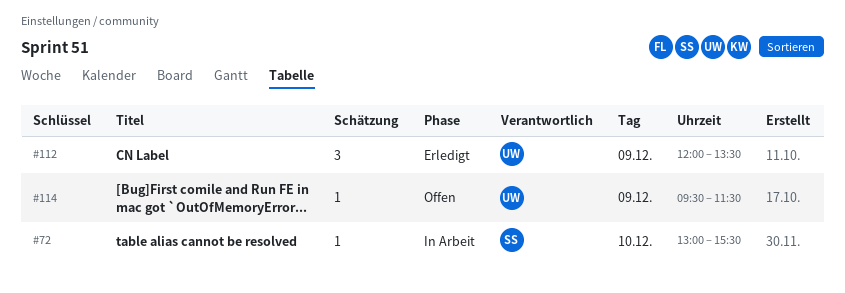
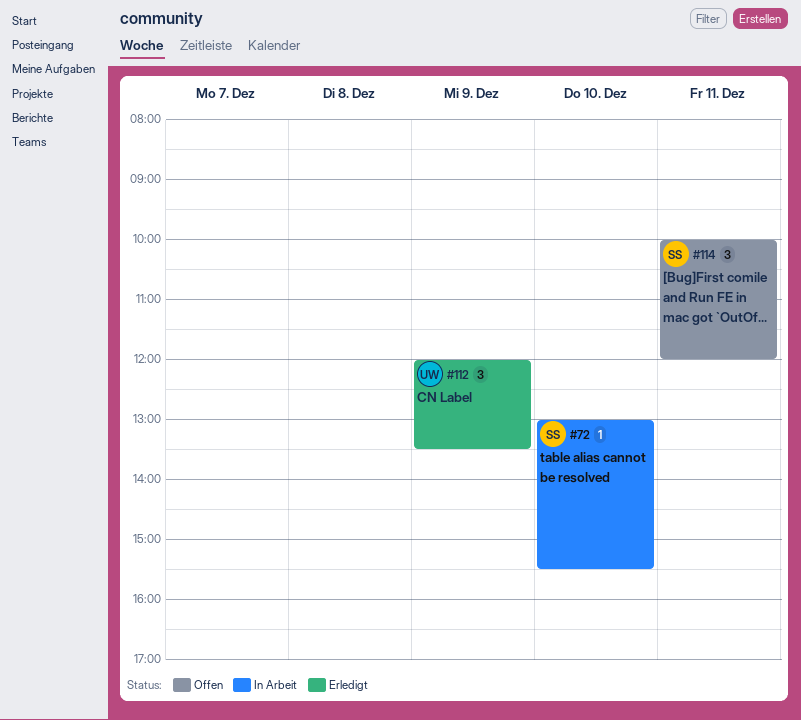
#114, owner: UW -> SS
#114, estimate: 1 -> 3
#114, day: Dec 9 -> Dec 11
#114, begins: 09:30 -> 10:00
#114, ends: 11:30 -> 12:00

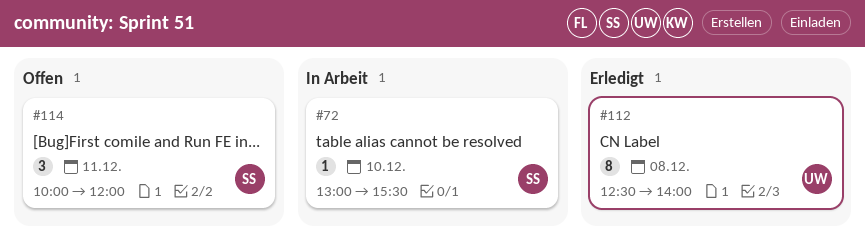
#112, estimate: 3 -> 8
#112, day: Dec 9 -> Dec 8
#112, begins: 12:00 -> 12:30
#112, ends: 13:30 -> 14:00

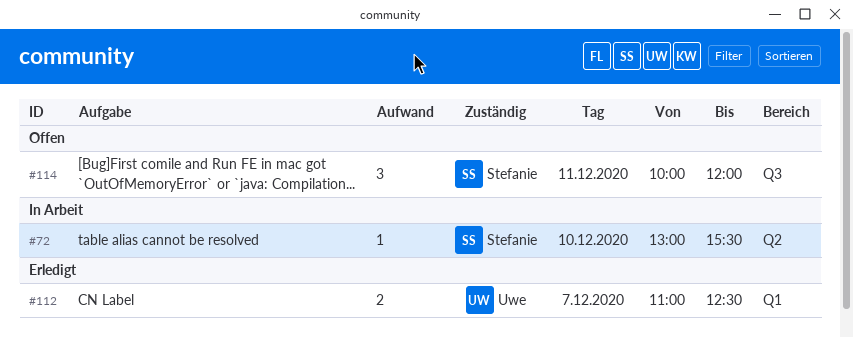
#112, estimate: 8 -> 2
#112, day: Dec 8 -> Dec 7
#112, begins: 12:30 -> 11:00
#112, ends: 14:00 -> 12:30

